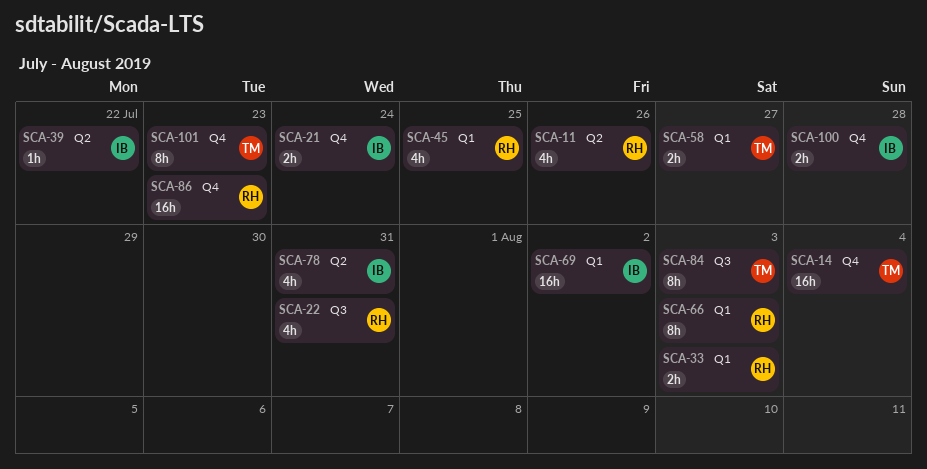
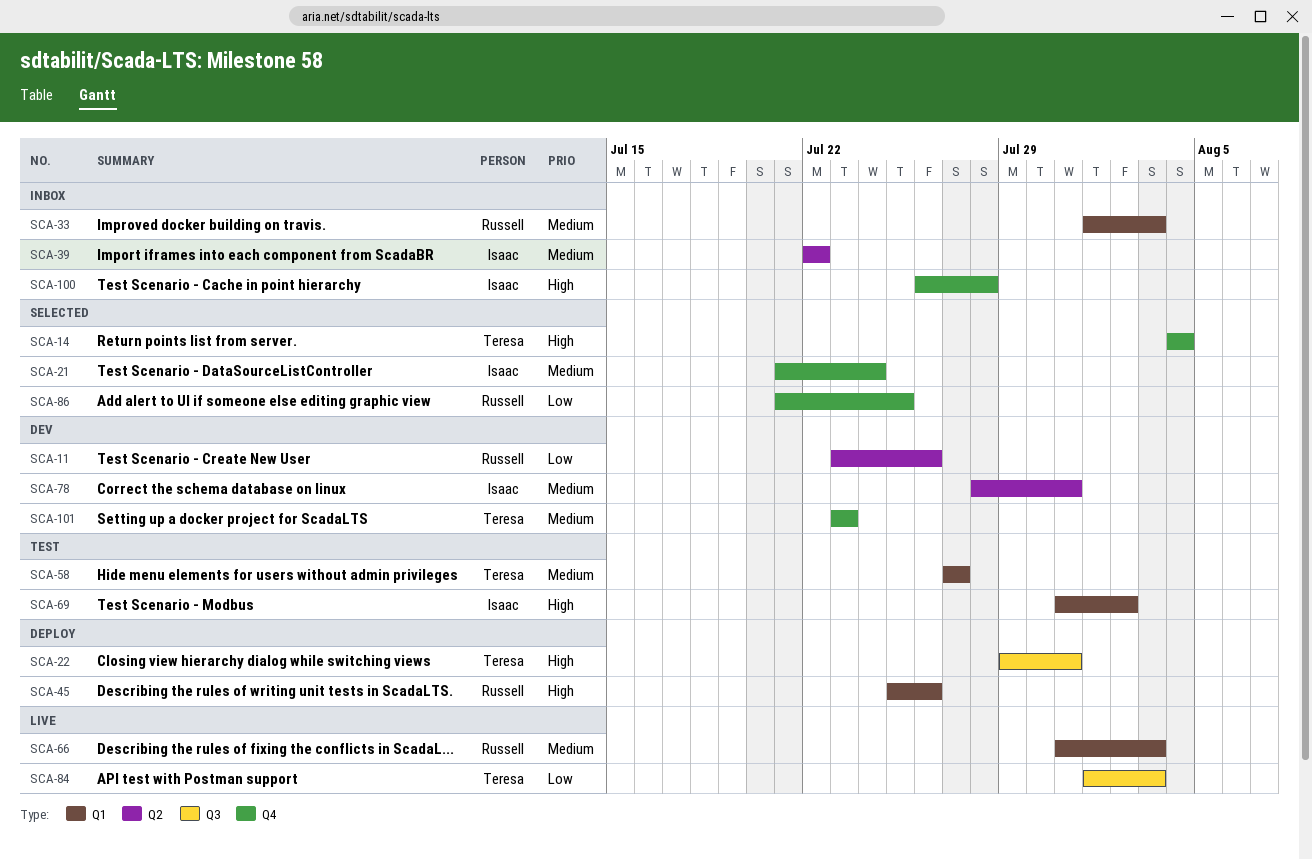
SCA-22, owner: Russell -> Teresa
SCA-45, due: Jul 25 -> Jul 26
SCA-86, due: Jul 23 -> Jul 25

